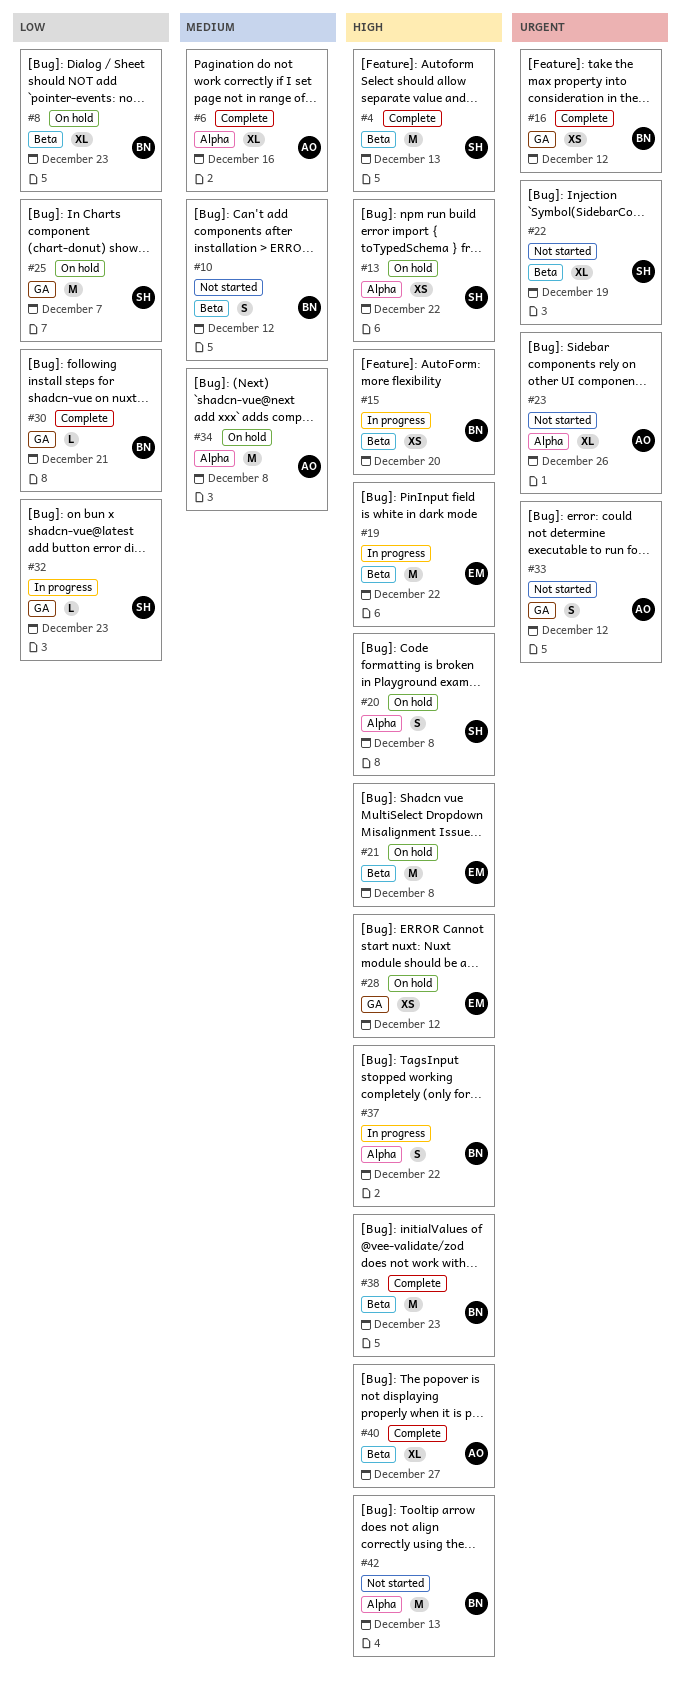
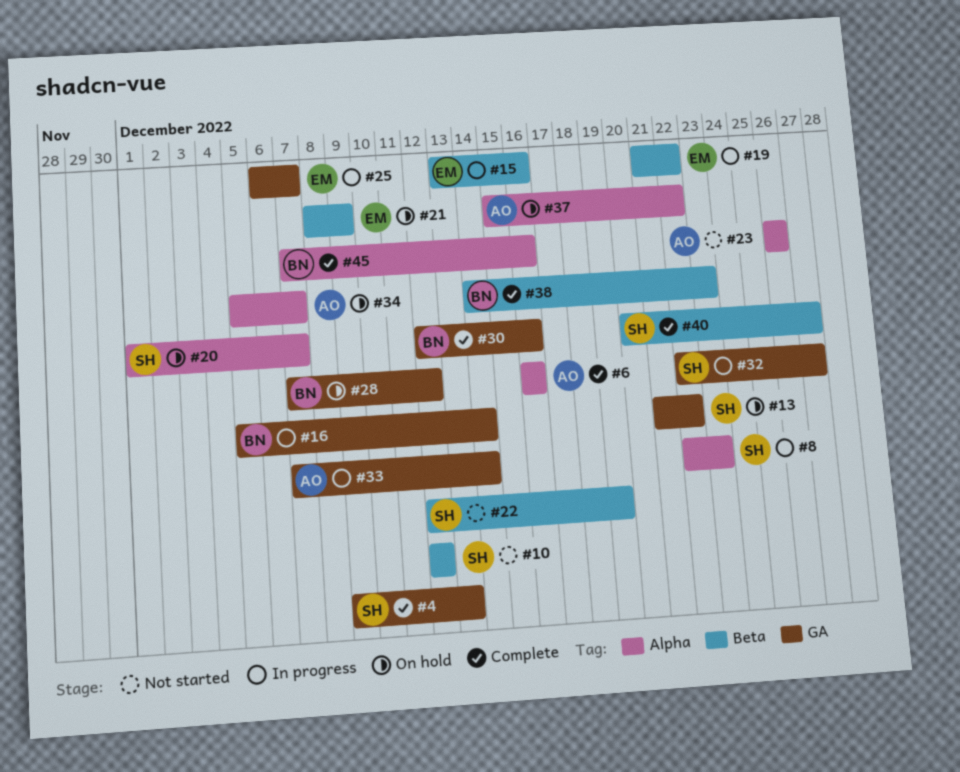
#4, label: Beta -> GA
#8, status: On hold -> In progress
#8, owner: BN -> SH
#8, label: Beta -> Alpha
#10, owner: BN -> SH
#13, label: Alpha -> GA
#15, owner: BN -> EM
#15, due: Dec 20 -> Dec 16
#16, status: Complete -> In progress
#16, due: Dec 12 -> Dec 14
#20, due: Dec 8 -> Dec 7
#21, due: Dec 8 -> Dec 9
#25, status: On hold -> In progress
#25, owner: SH -> EM
#28, owner: EM -> BN
#30, due: Dec 21 -> Dec 16
#32, due: Dec 23 -> Dec 27
#33, status: Not started -> In progress
#33, due: Dec 12 -> Dec 14
#34, due: Dec 8 -> Dec 7
#37, status: In progress -> On hold
#37, owner: BN -> AO
#40, owner: AO -> SH
#42: present -> none
#45: none -> present

